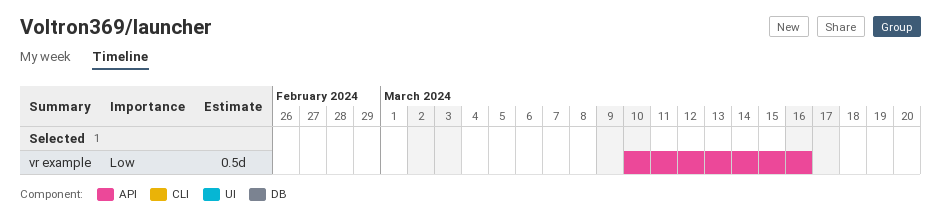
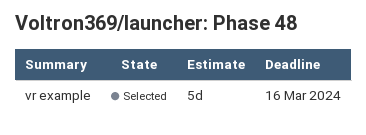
vr example, estimate: 0.5d -> 5d

